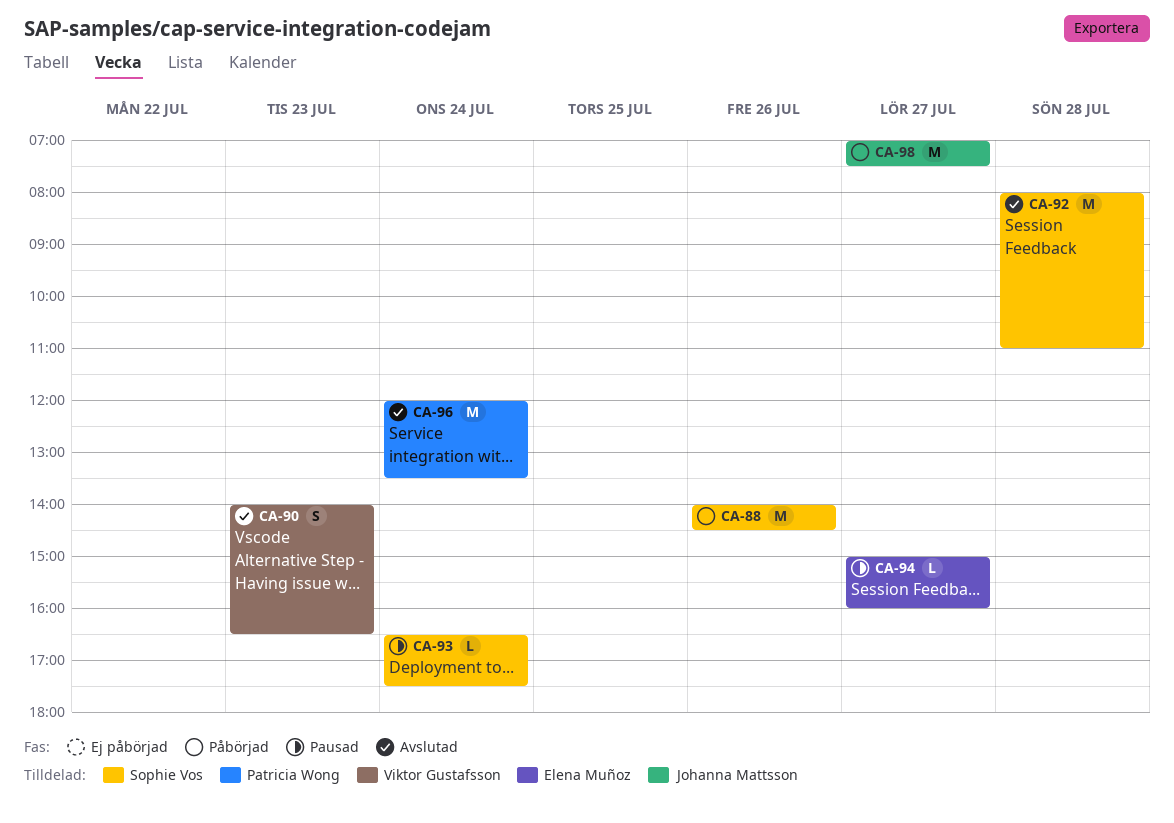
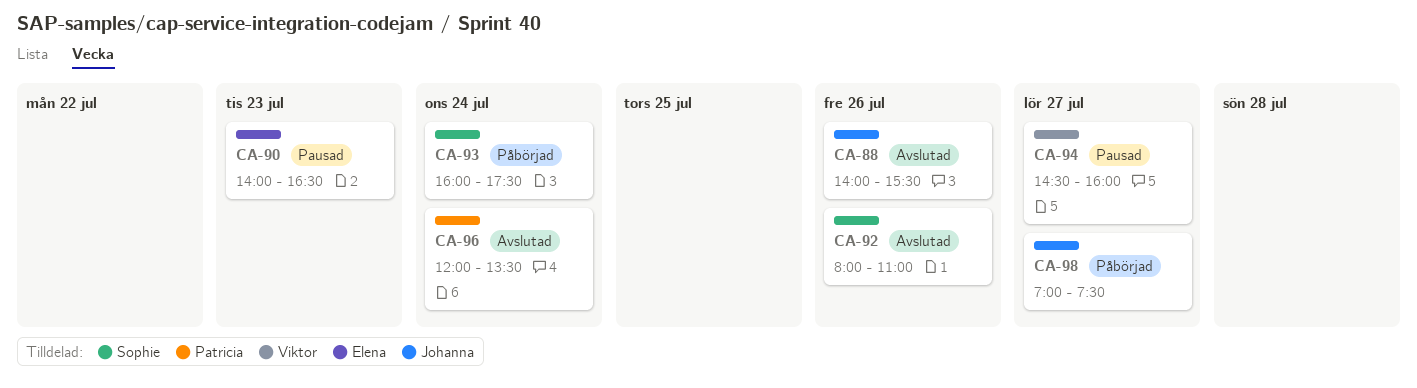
CA-88, status: Påbörjad -> Avslutad
CA-88, owner: Sophie Vos -> Johanna Mattsson
CA-88, ends: 14:30 -> 15:30
CA-90, status: Avslutad -> Pausad
CA-90, owner: Viktor Gustafsson -> Elena Muñoz
CA-92, day: Jul 28 -> Jul 26
CA-93, status: Pausad -> Påbörjad
CA-93, begins: 16:30 -> 16:00
CA-94, owner: Elena Muñoz -> Viktor Gustafsson
CA-94, begins: 15:00 -> 14:30

